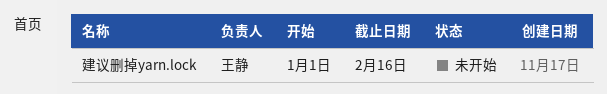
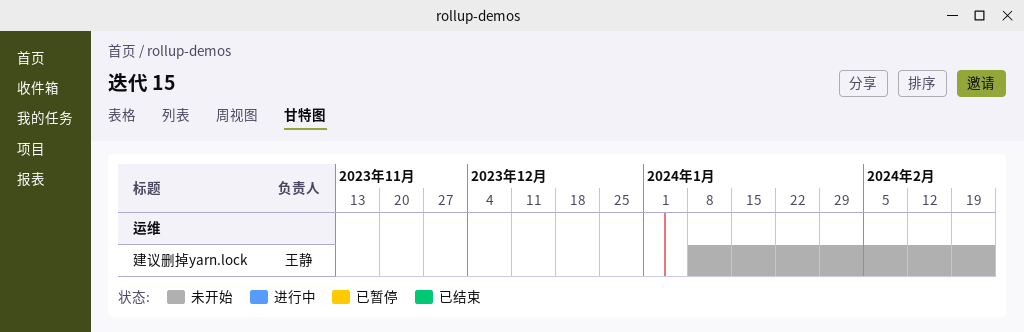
建议删掉yarn.lock, start: Jan 1 -> Jan 8
建议删掉yarn.lock, due: Feb 16 -> Feb 23

